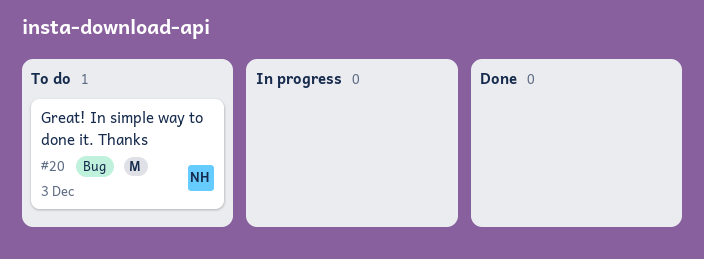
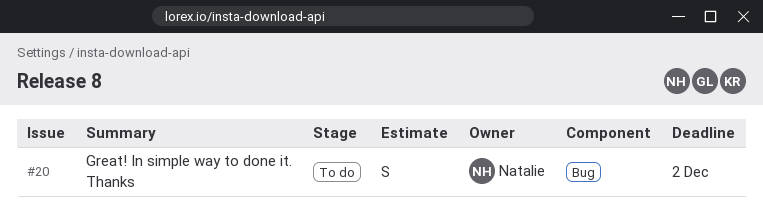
#20, estimate: M -> S
#20, due: Dec 3 -> Dec 2

